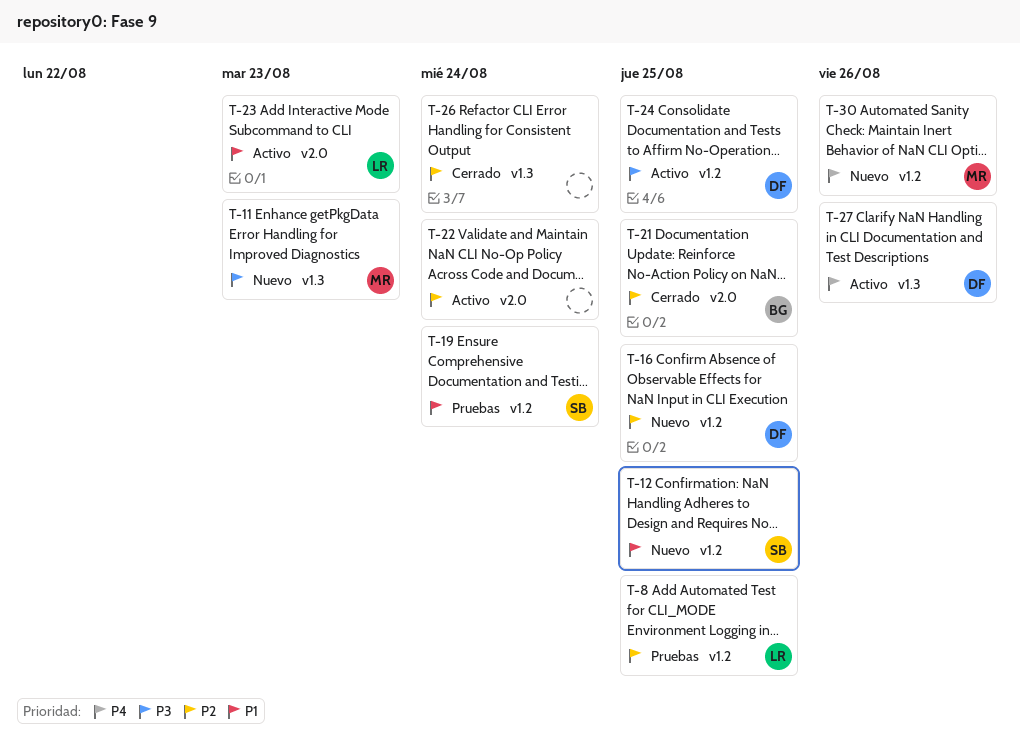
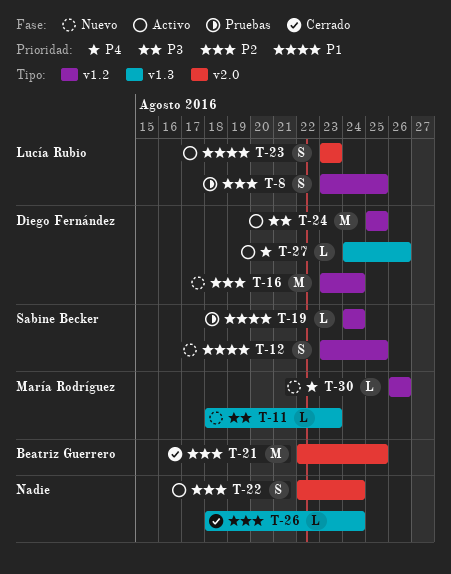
T-16, due: Aug 25 -> Aug 24

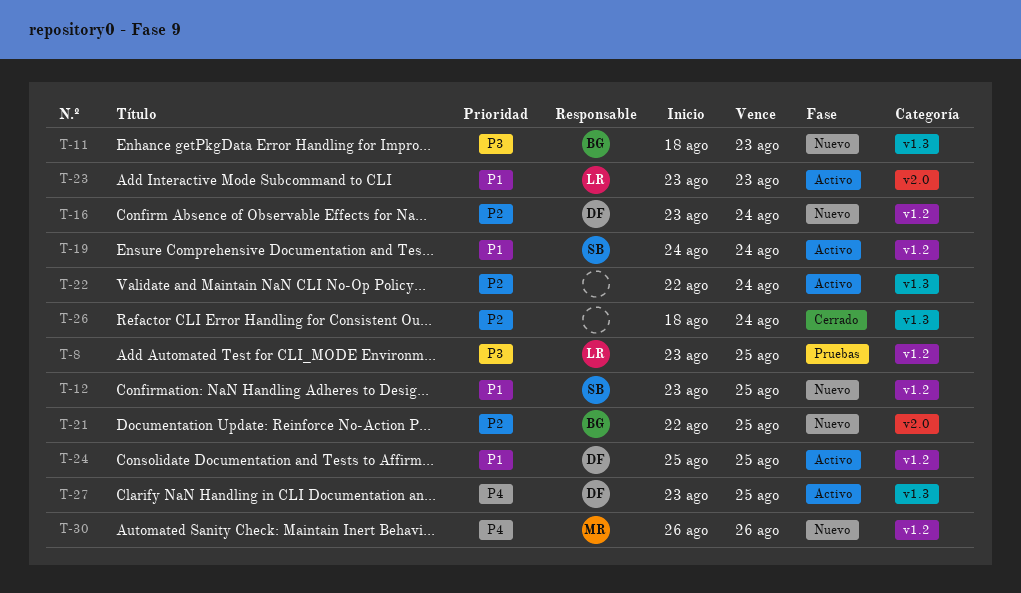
T-8, priority: P2 -> P3
T-11, owner: María Rodríguez -> Beatriz Guerrero
T-19, status: Pruebas -> Activo
T-21, status: Cerrado -> Nuevo
T-22, label: v2.0 -> v1.3
T-24, priority: P3 -> P1
T-27, start: Aug 24 -> Aug 23
T-27, due: Aug 26 -> Aug 25

